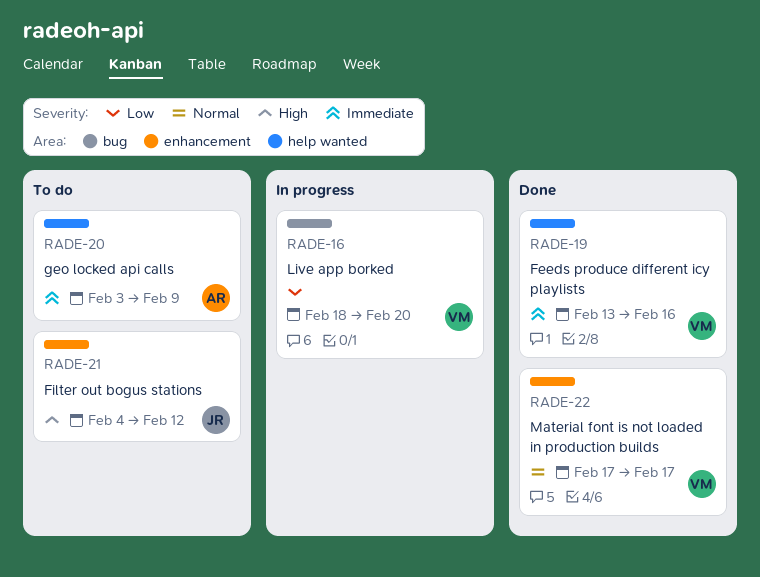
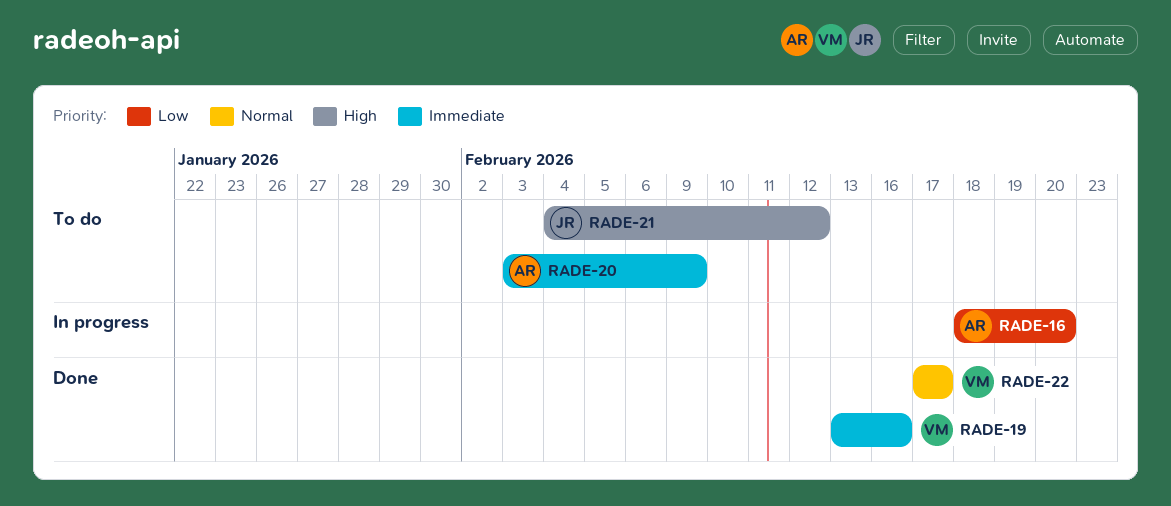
RADE-16, owner: VM -> AR

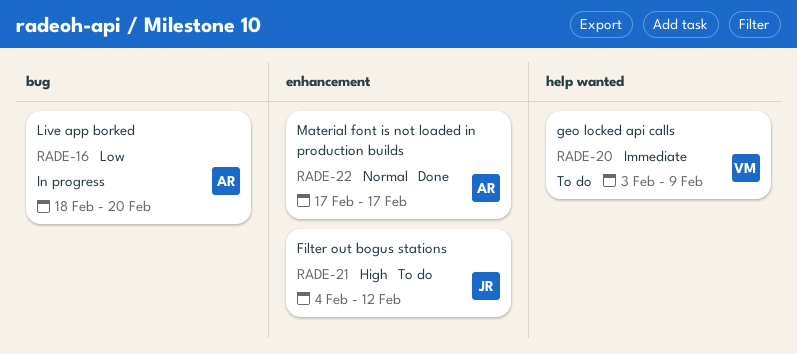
RADE-19: present -> none
RADE-20, owner: AR -> VM
RADE-22, owner: VM -> AR

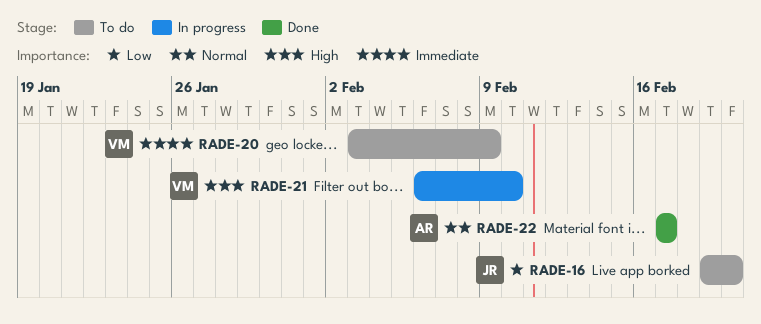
RADE-16, status: In progress -> To do
RADE-16, owner: AR -> JR
RADE-16, start: Feb 18 -> Feb 19
RADE-21, status: To do -> In progress
RADE-21, owner: JR -> VM
RADE-21, start: Feb 4 -> Feb 6
RADE-21, due: Feb 12 -> Feb 10

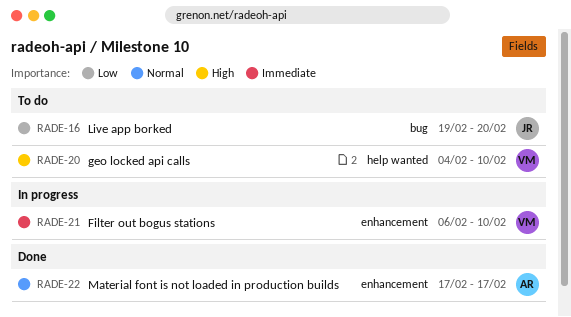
RADE-20, priority: Immediate -> High
RADE-20, start: Feb 3 -> Feb 4
RADE-20, due: Feb 9 -> Feb 10
RADE-21, priority: High -> Immediate

